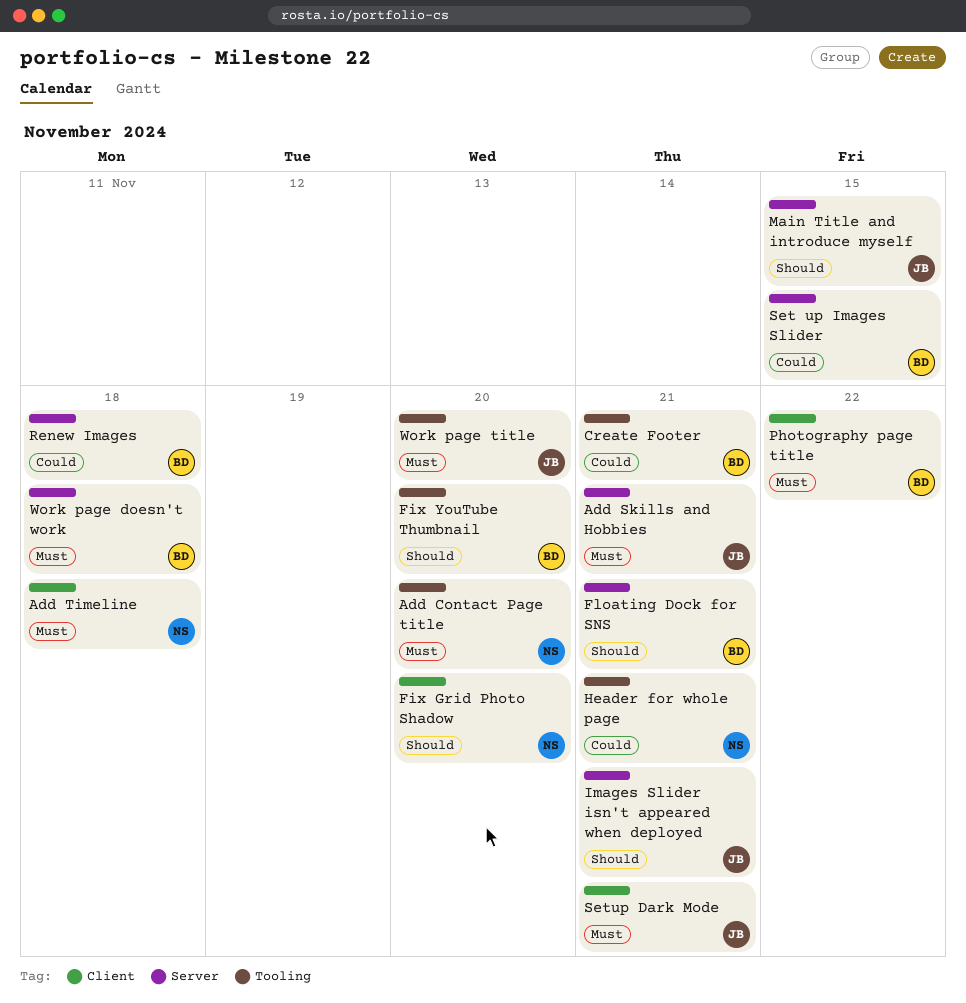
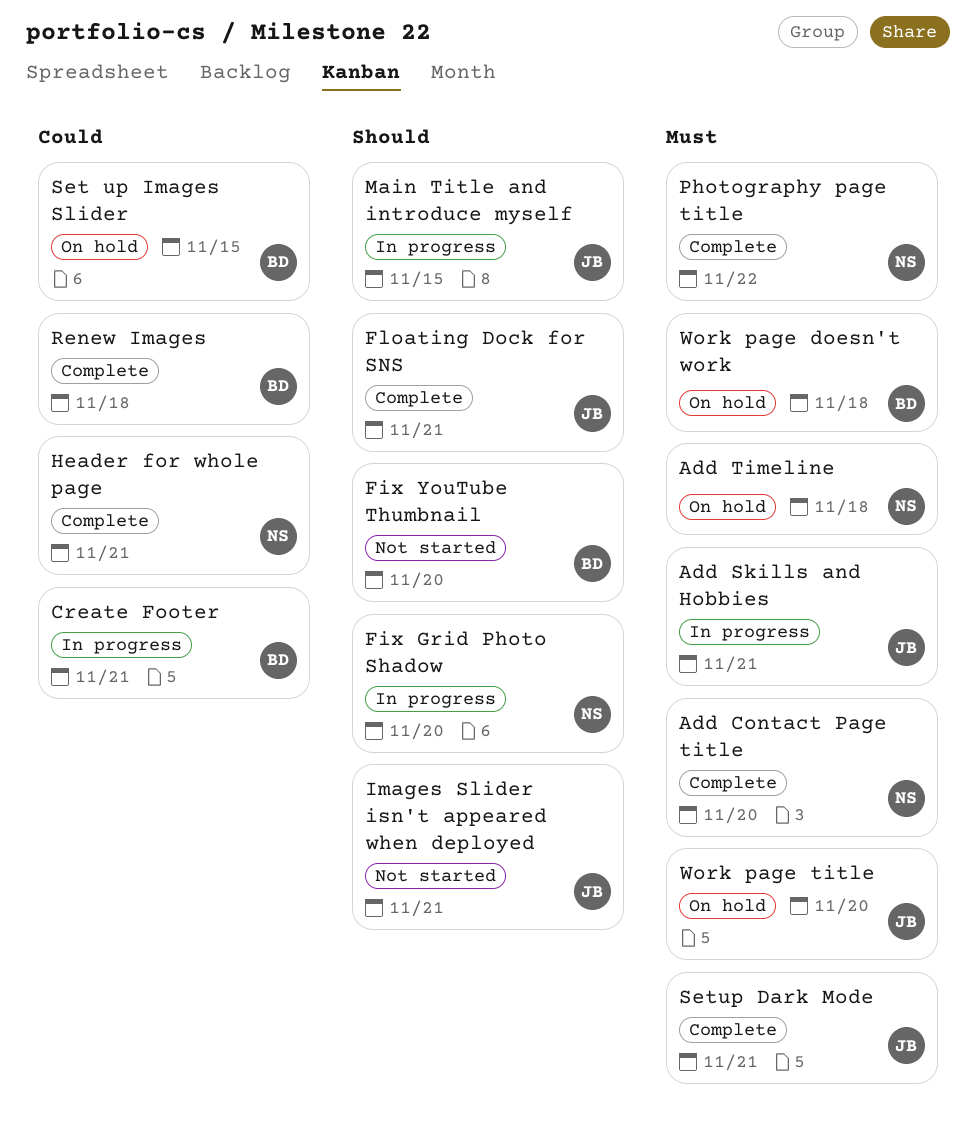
Floating Dock for SNS, owner: BD -> JB
Photography page title, owner: BD -> NS

